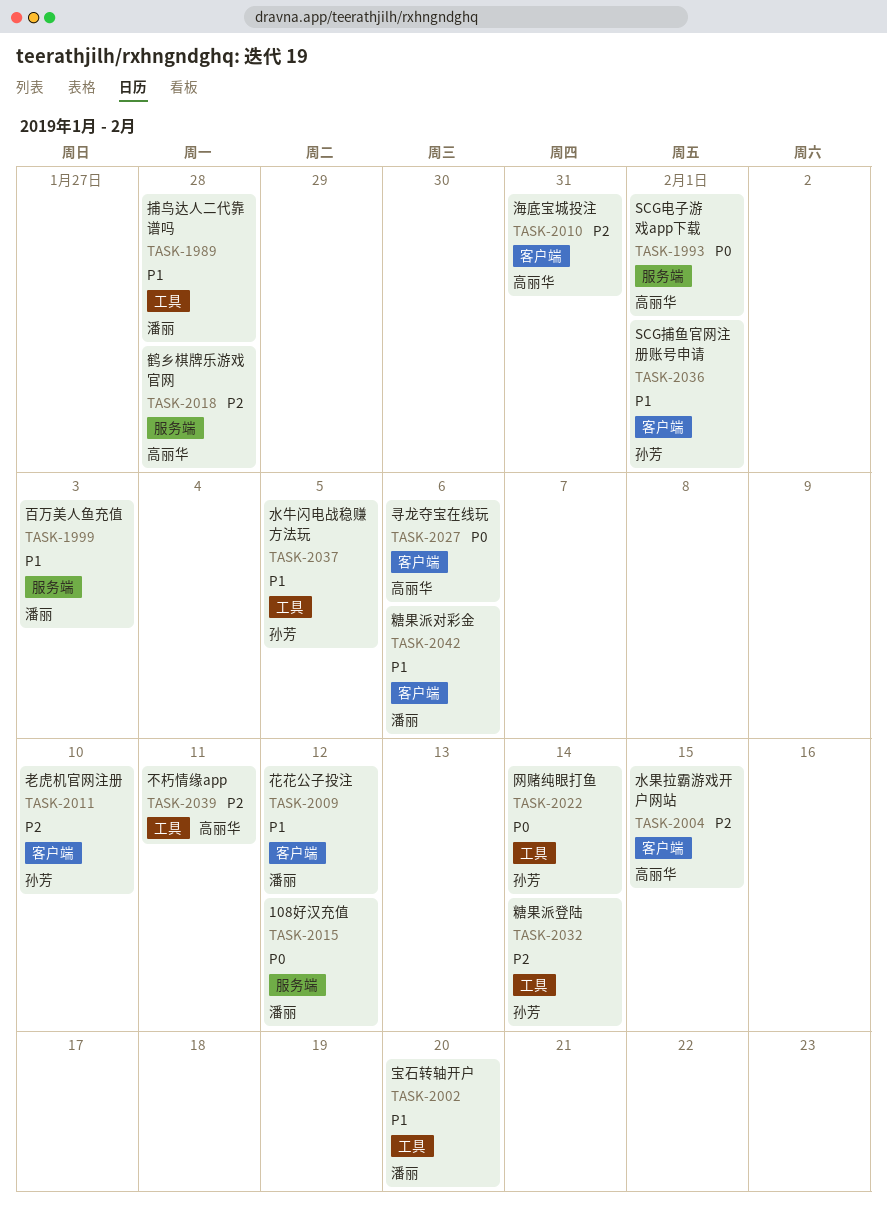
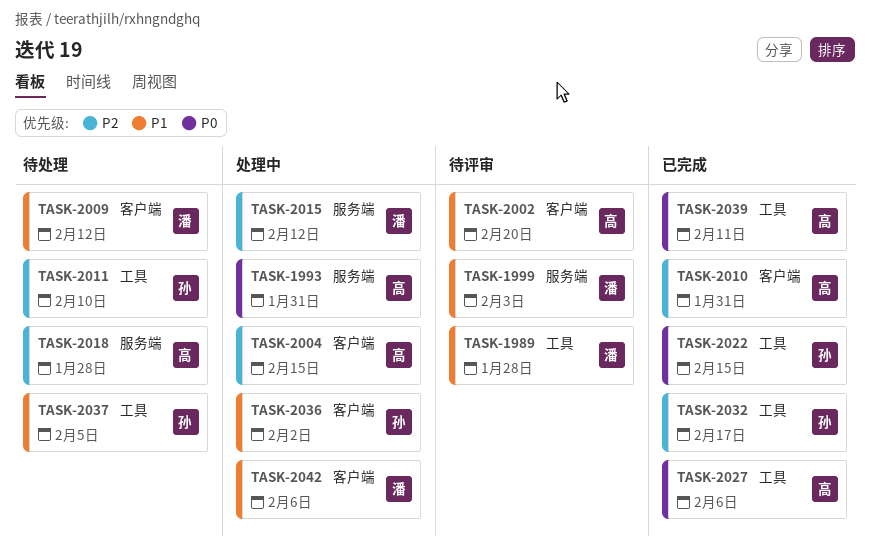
TASK-1993, due: Feb 1 -> Jan 31
TASK-2002, owner: 潘丽 -> 高丽华
TASK-2002, label: 工具 -> 客户端
TASK-2011, label: 客户端 -> 工具
TASK-2015, priority: P0 -> P2
TASK-2022, due: Feb 14 -> Feb 15
TASK-2027, label: 客户端 -> 工具
TASK-2032, due: Feb 14 -> Feb 17
TASK-2036, due: Feb 1 -> Feb 2
TASK-2039, priority: P2 -> P0

